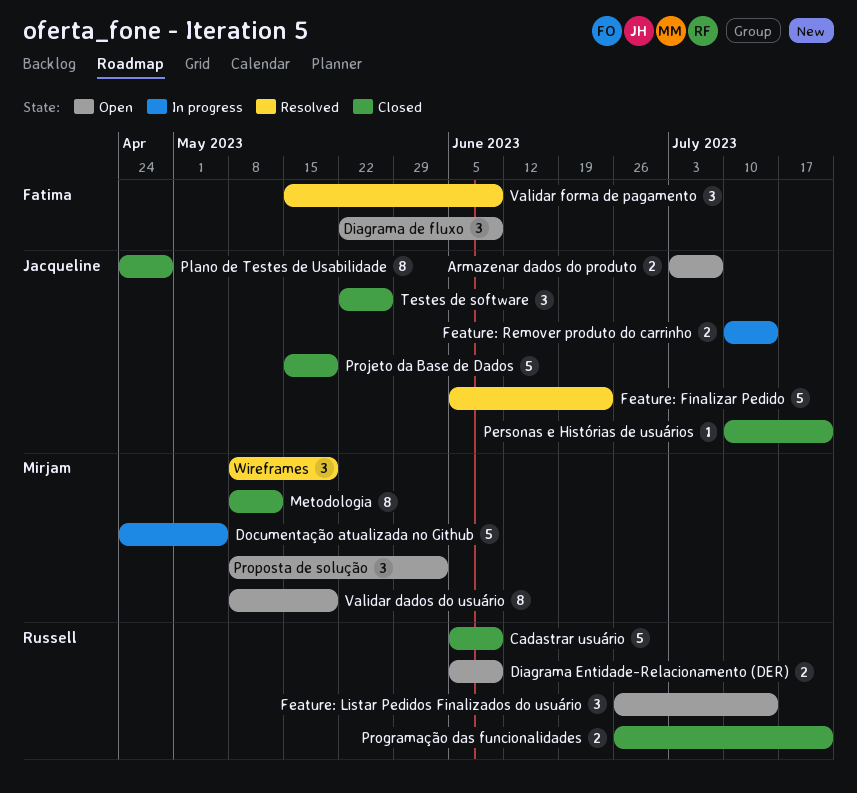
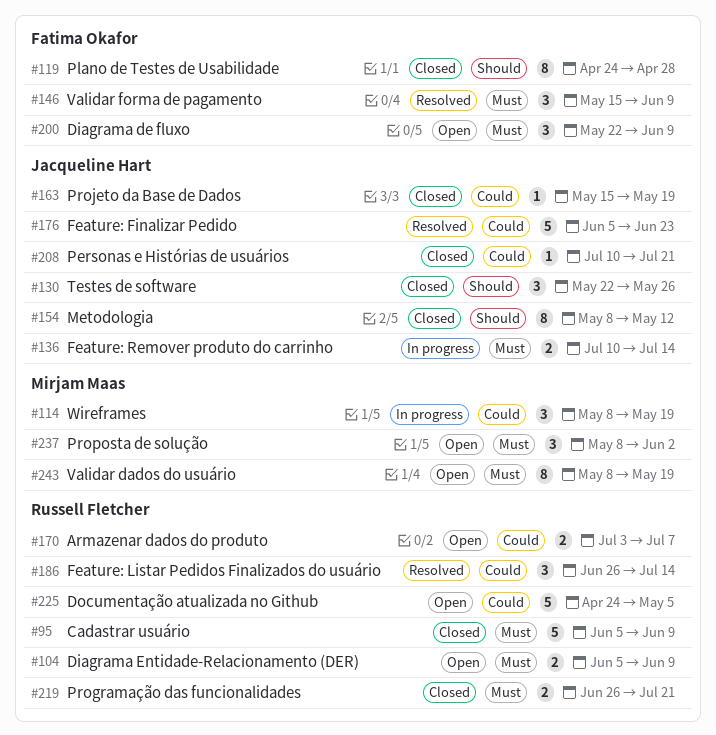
Armazenar dados do produto, owner: Jacqueline Hart -> Russell Fletcher
Documentação atualizada no Github, status: In progress -> Open
Documentação atualizada no Github, owner: Mirjam Maas -> Russell Fletcher
Feature: Listar Pedidos Finalizados do usuário, status: Open -> Resolved
Metodologia, owner: Mirjam Maas -> Jacqueline Hart
Plano de Testes de Usabilidade, owner: Jacqueline Hart -> Fatima Okafor
Projeto da Base de Dados, estimate: 5 -> 1
Wireframes, status: Resolved -> In progress

